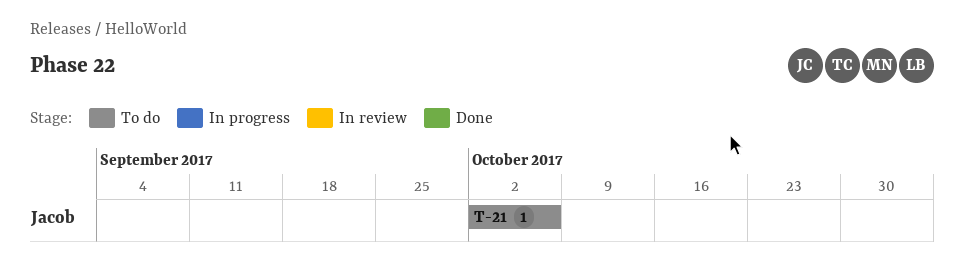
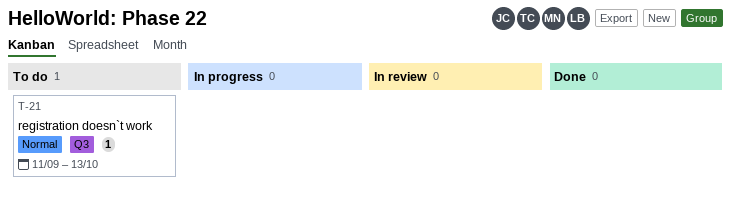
T-21, start: Oct 2 -> Sep 11
T-21, due: Oct 6 -> Oct 13

